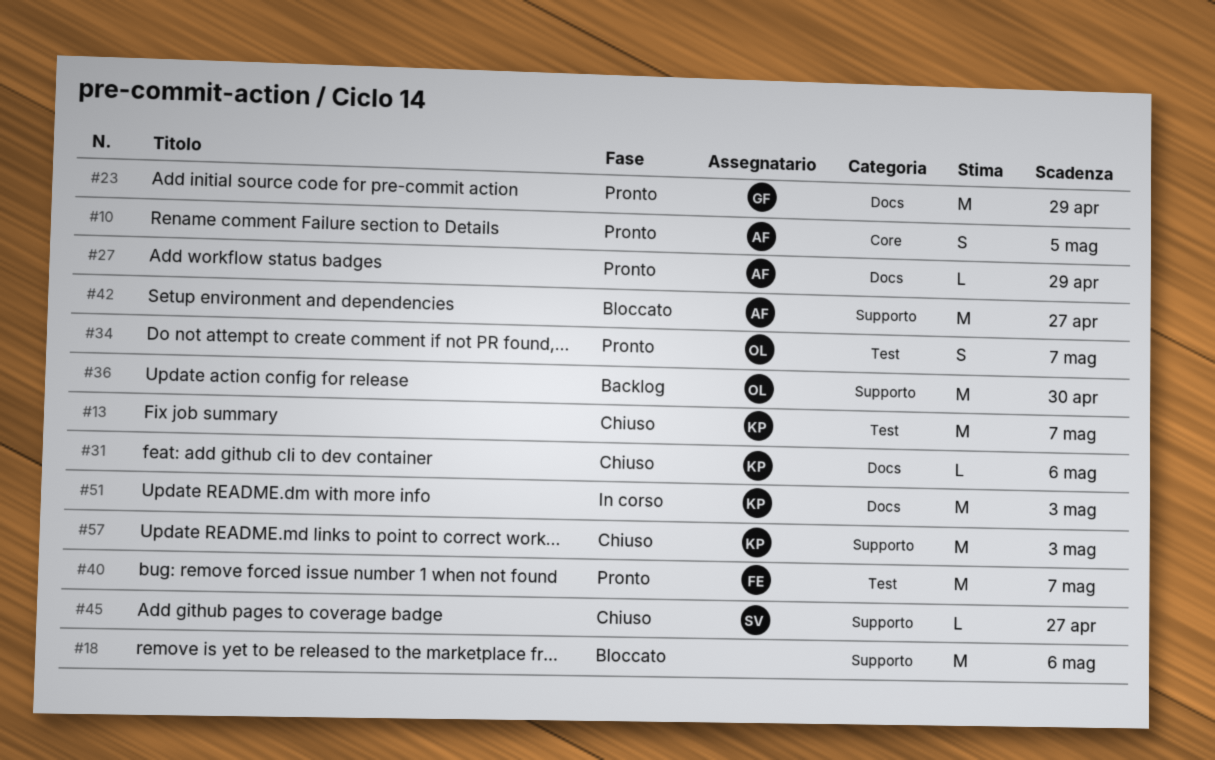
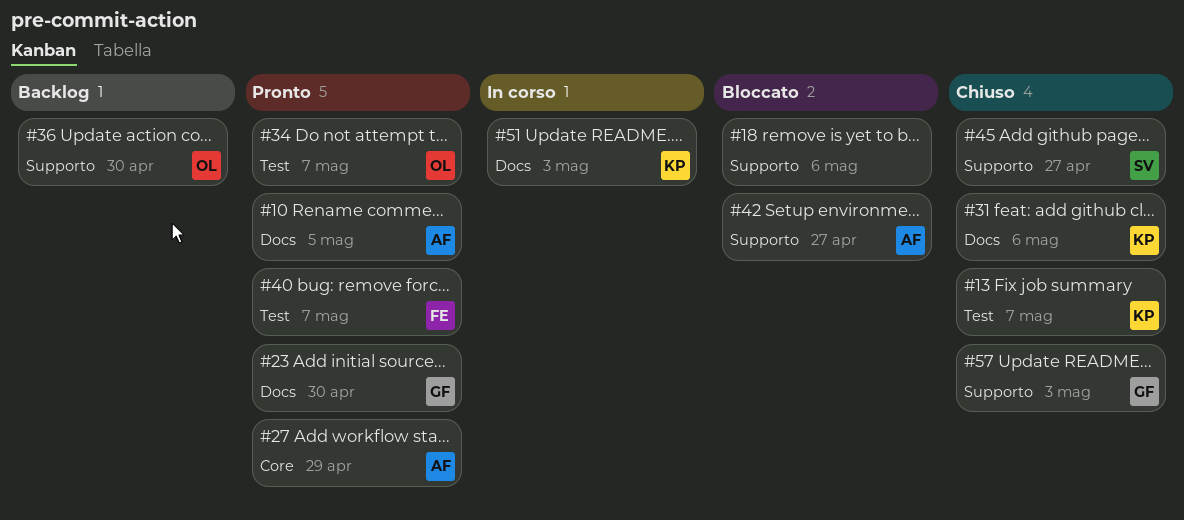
#10, label: Core -> Docs
#23, due: Apr 29 -> Apr 30
#27, label: Docs -> Core
#57, owner: KP -> GF

